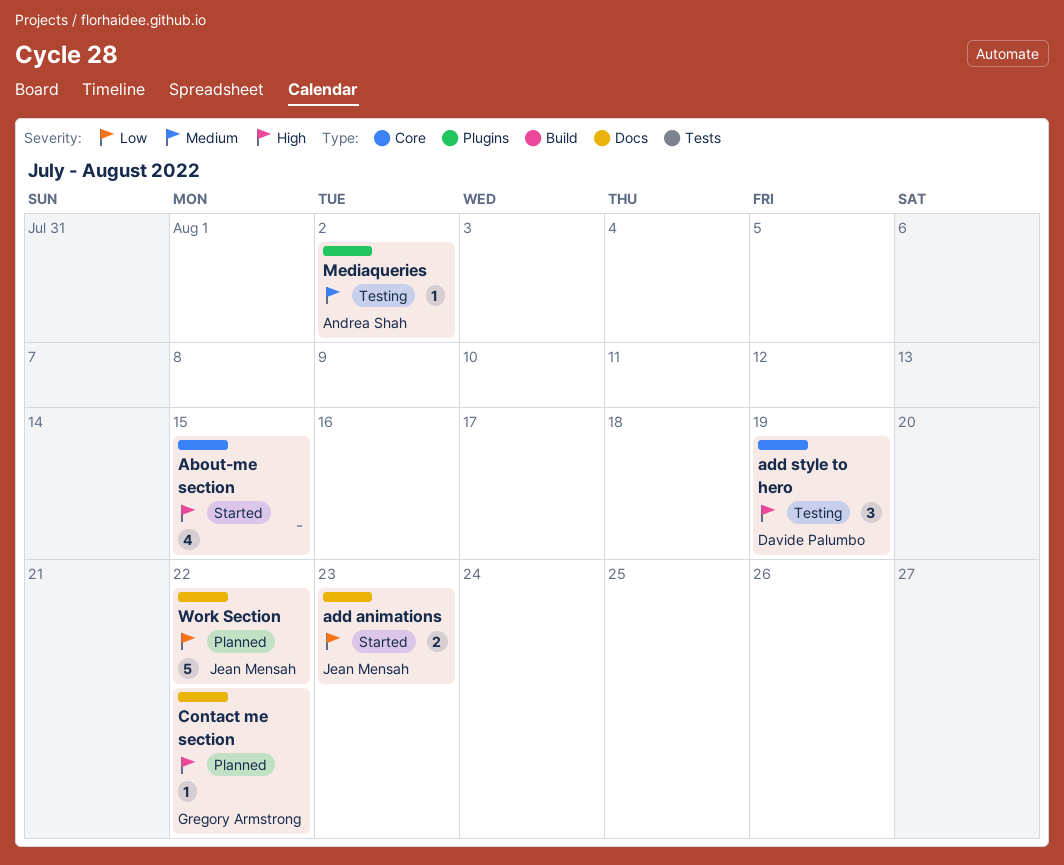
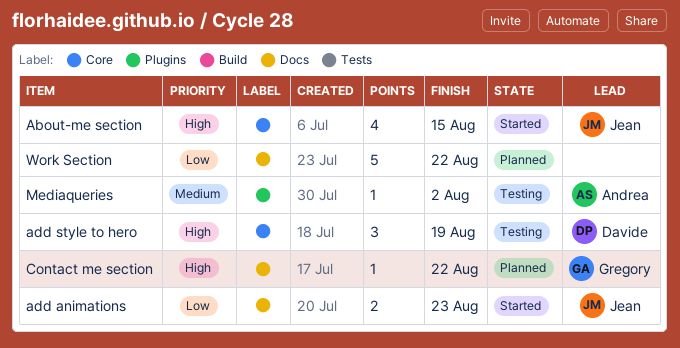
About-me section, owner: none -> Jean Mensah
Work Section, owner: Jean Mensah -> none

